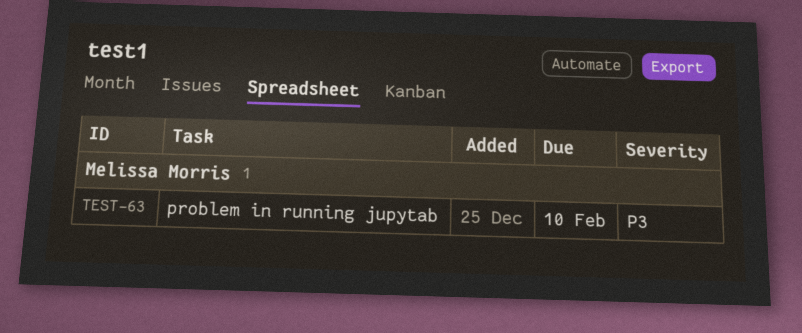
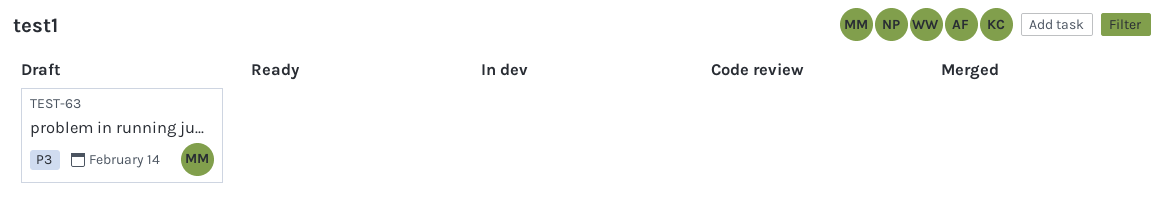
TEST-63, due: Feb 10 -> Feb 14

